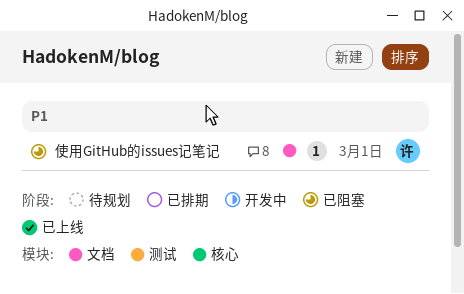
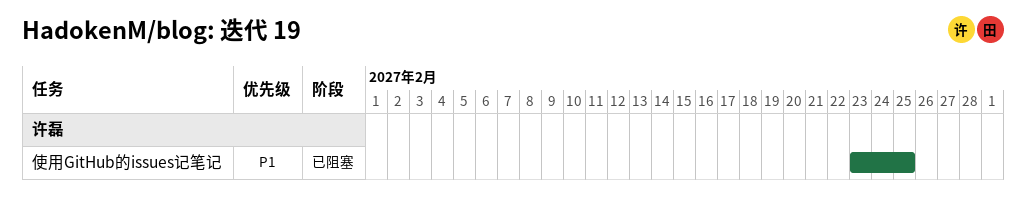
使用GitHub的issues记笔记, due: Mar 1 -> Feb 25

